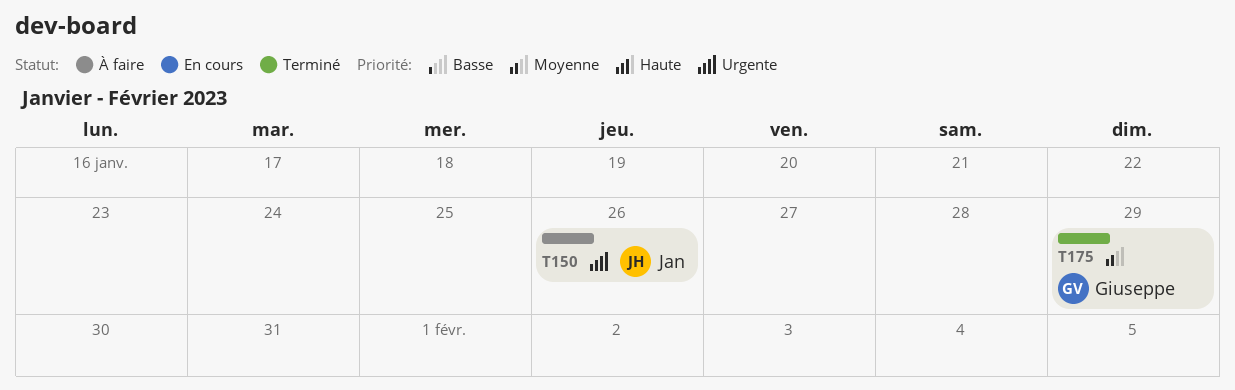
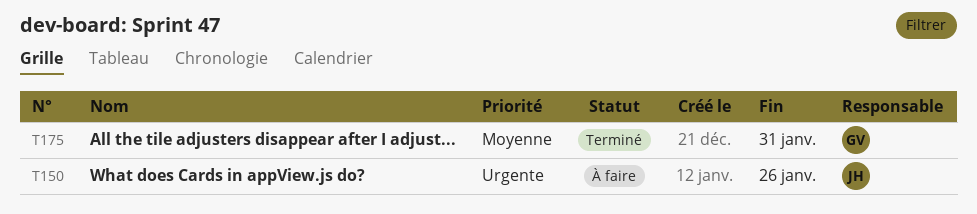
T175, due: Jan 29 -> Jan 31

